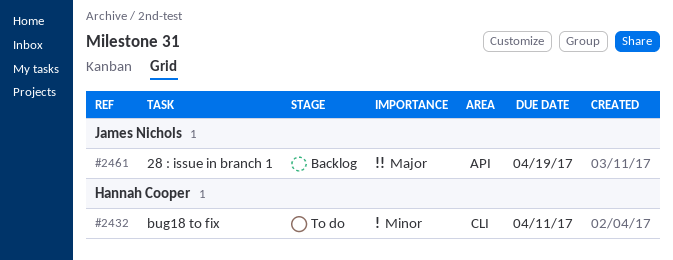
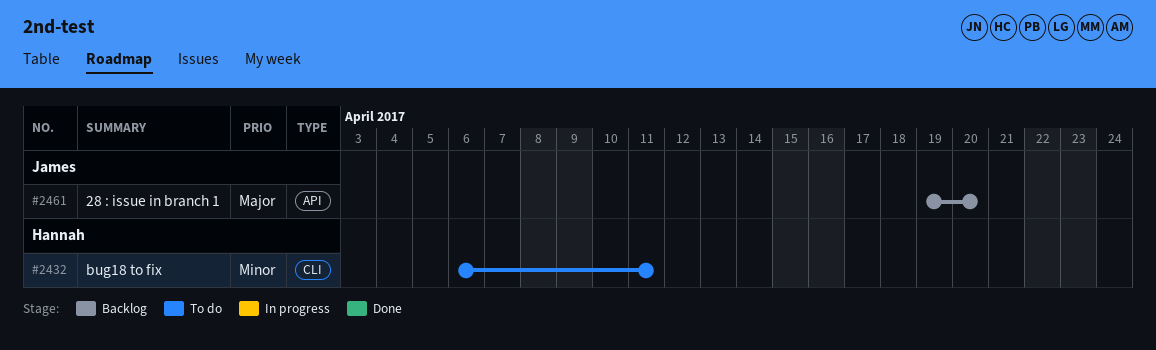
#2461, due: Apr 19 -> Apr 20

